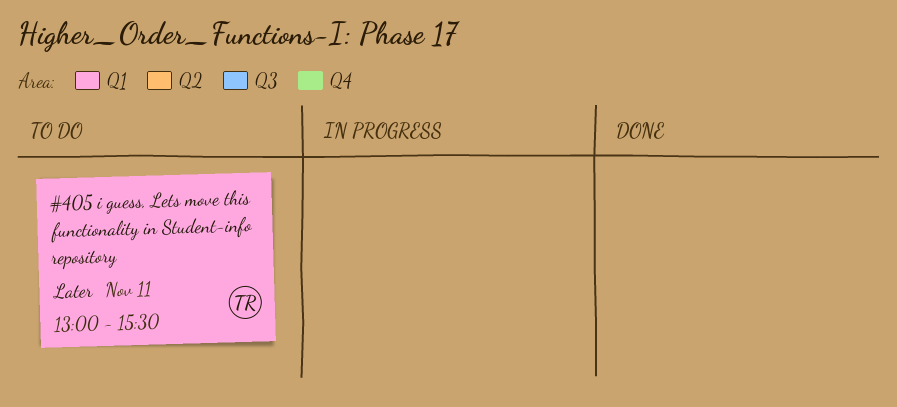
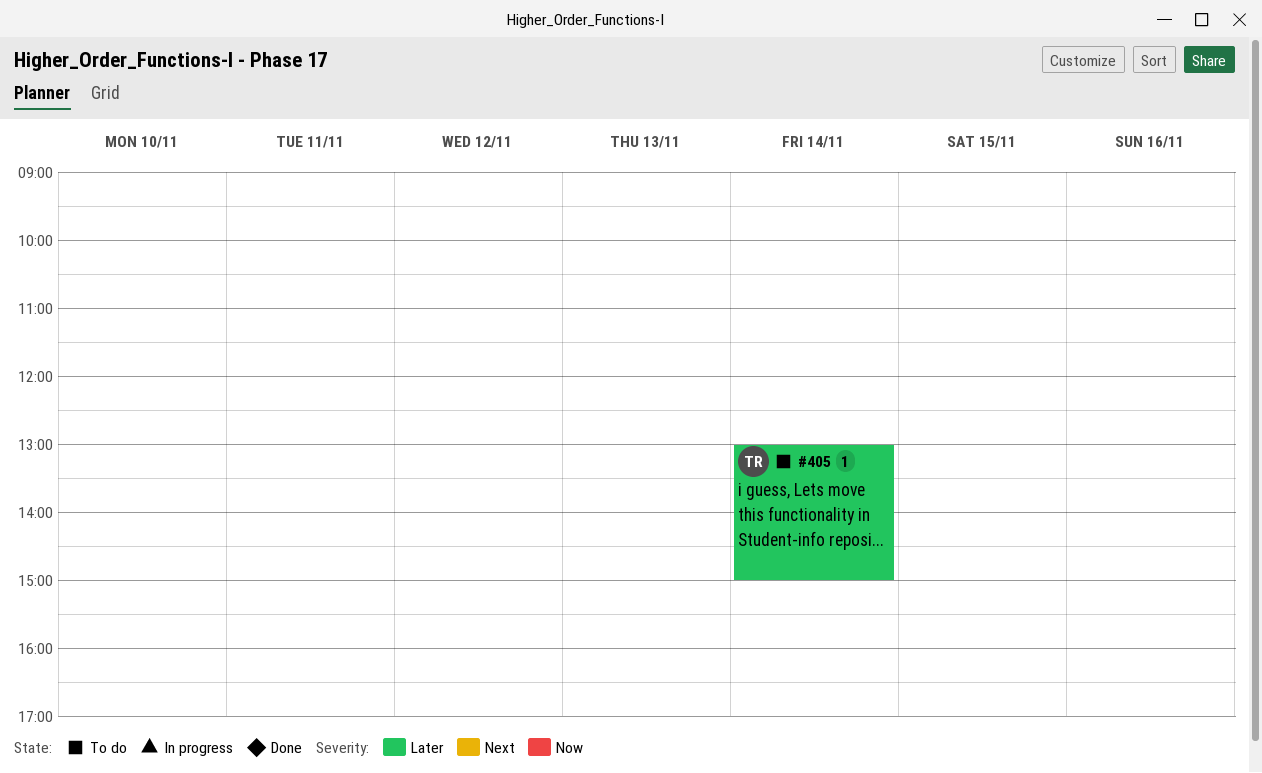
#405, day: Nov 11 -> Nov 14
#405, ends: 15:30 -> 15:00

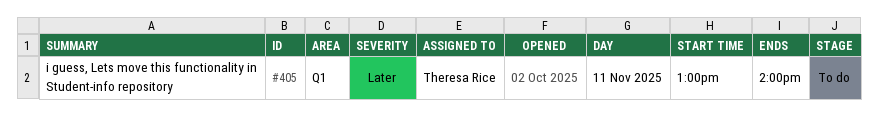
#405, day: Nov 14 -> Nov 11
#405, ends: 15:00 -> 14:00

